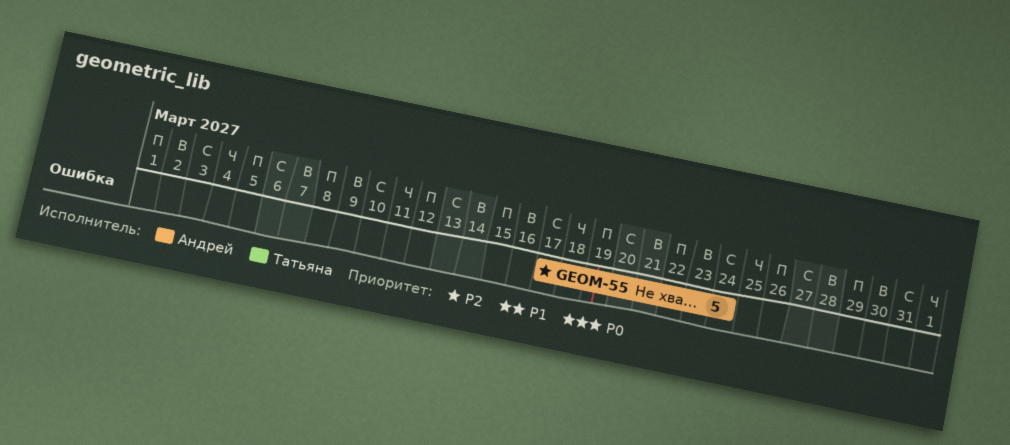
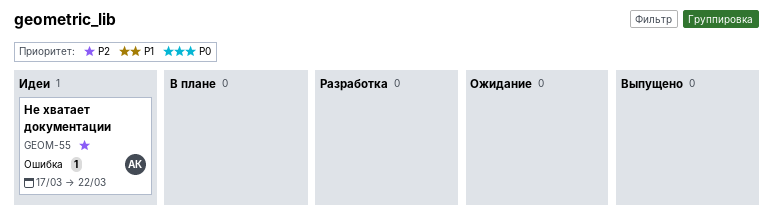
GEOM-55, estimate: 5 -> 1
GEOM-55, due: Mar 24 -> Mar 22

